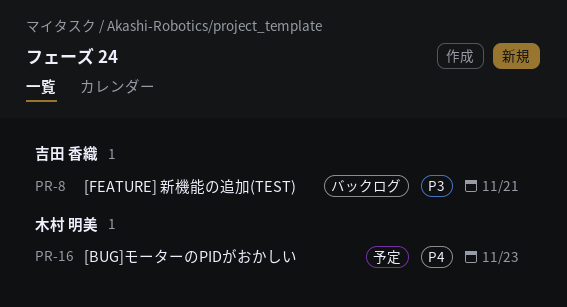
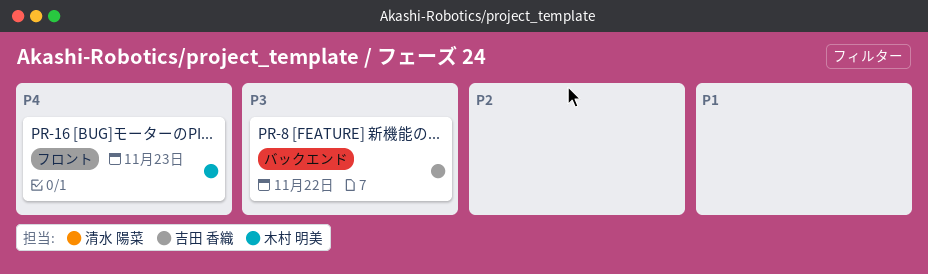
PR-8, due: Nov 21 -> Nov 22

